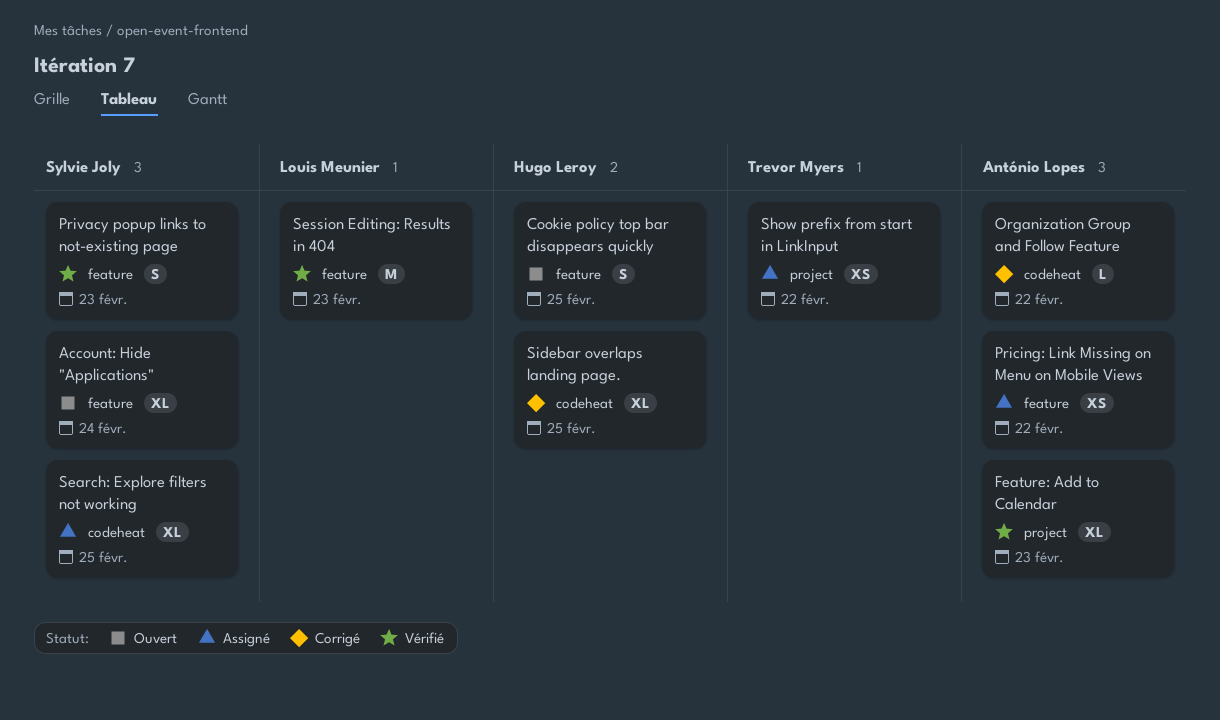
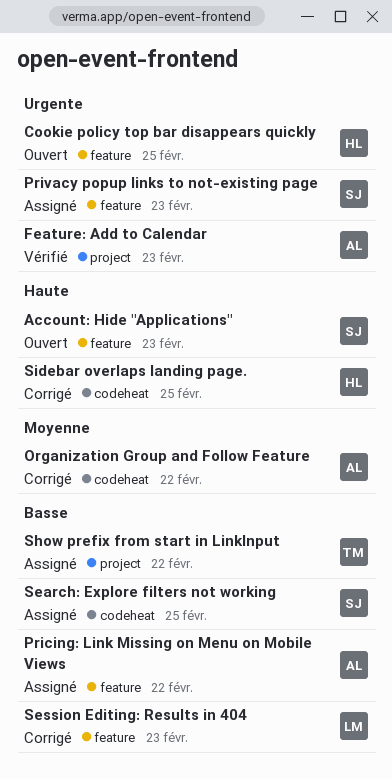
Account: Hide "Applications", due: Feb 24 -> Feb 23
Privacy popup links to not-existing page, status: Vérifié -> Assigné
Session Editing: Results in 404, status: Vérifié -> Corrigé

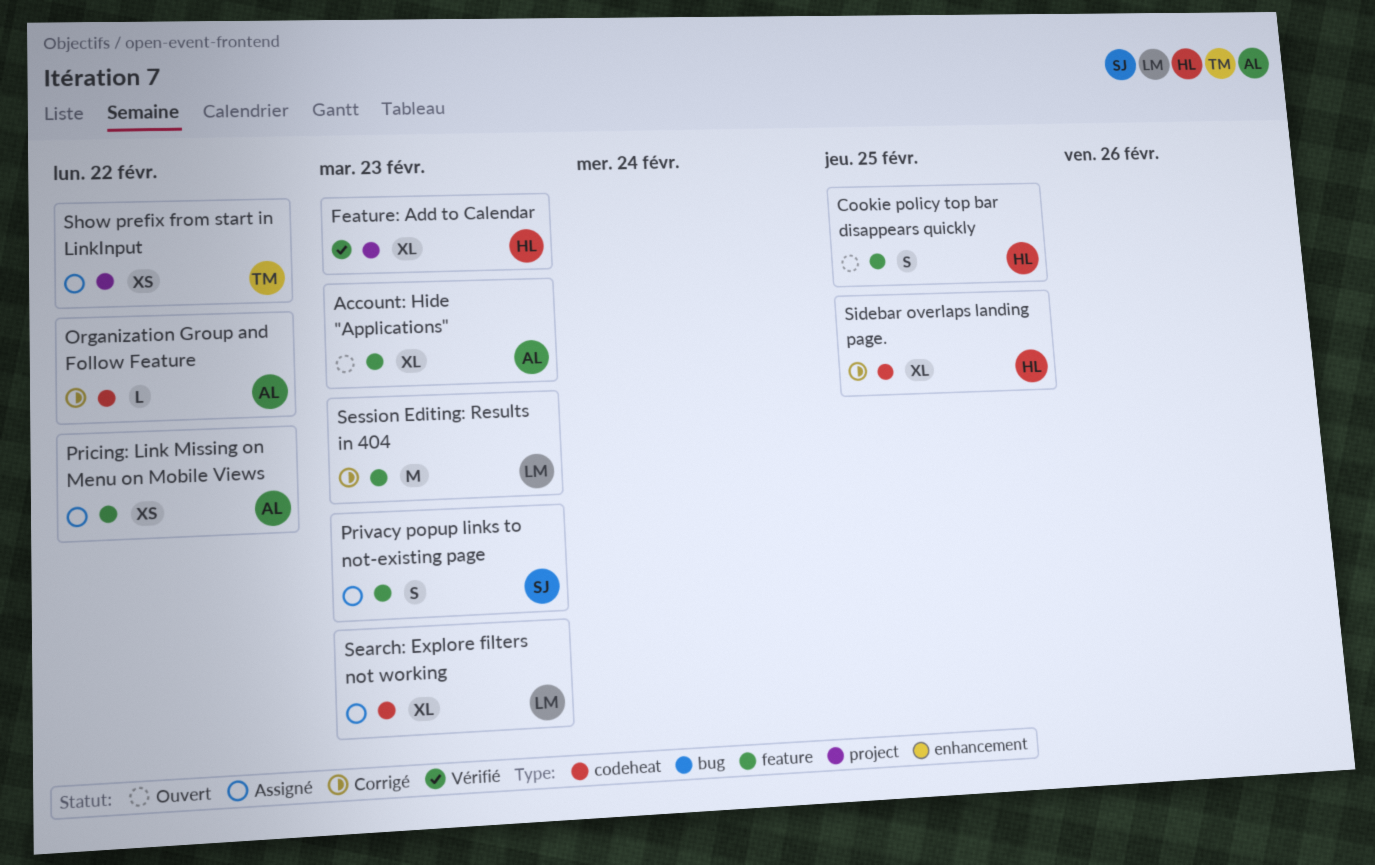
Account: Hide "Applications", owner: SJ -> AL
Feature: Add to Calendar, owner: AL -> HL
Search: Explore filters not working, owner: SJ -> LM
Search: Explore filters not working, due: Feb 25 -> Feb 23

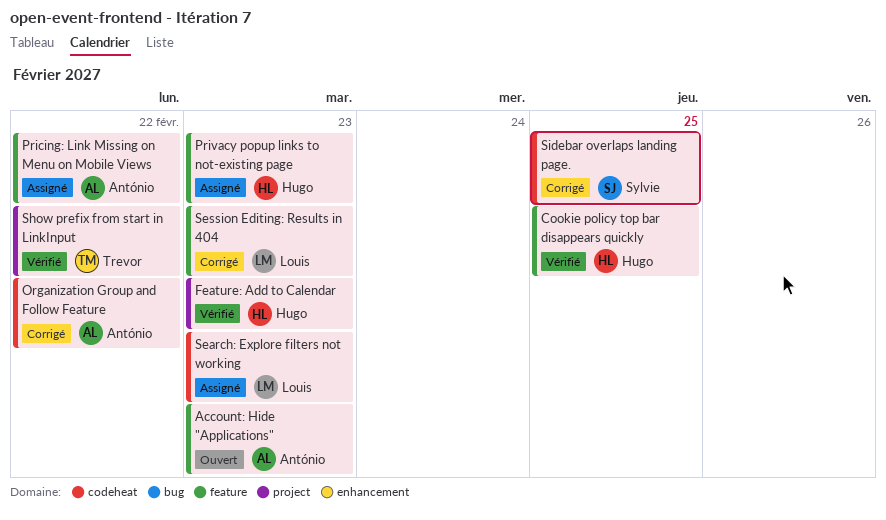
Cookie policy top bar disappears quickly, status: Ouvert -> Vérifié
Privacy popup links to not-existing page, owner: Sylvie -> Hugo
Show prefix from start in LinkInput, status: Assigné -> Vérifié
Sidebar overlaps landing page., owner: Hugo -> Sylvie

